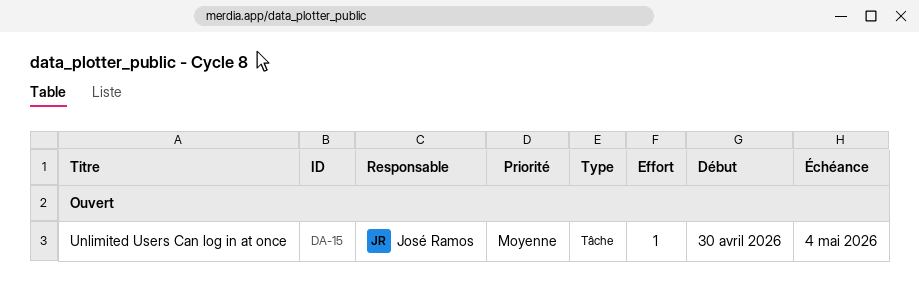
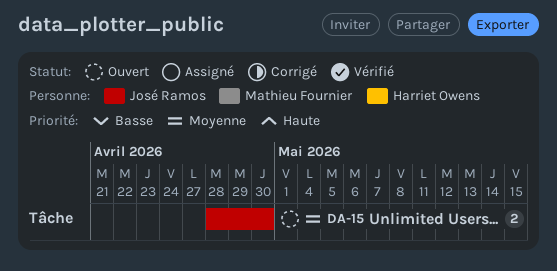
DA-15, estimate: 1 -> 2
DA-15, start: Apr 30 -> Apr 28
DA-15, due: May 4 -> Apr 30

